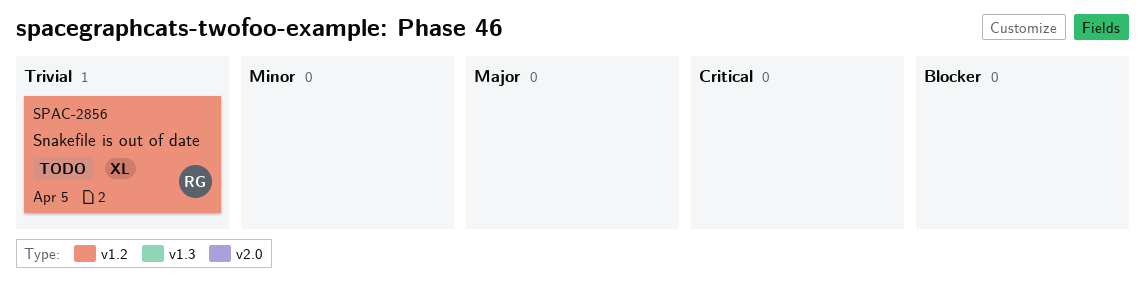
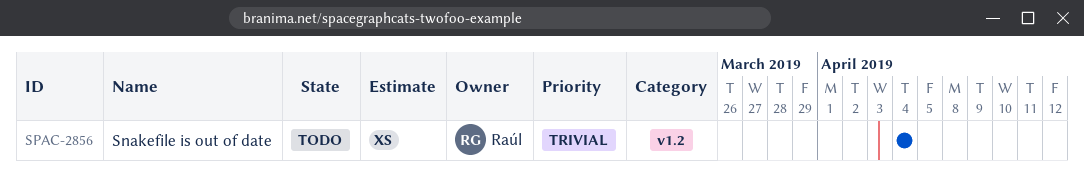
SPAC-2856, estimate: XL -> XS
SPAC-2856, due: Apr 5 -> Apr 4

